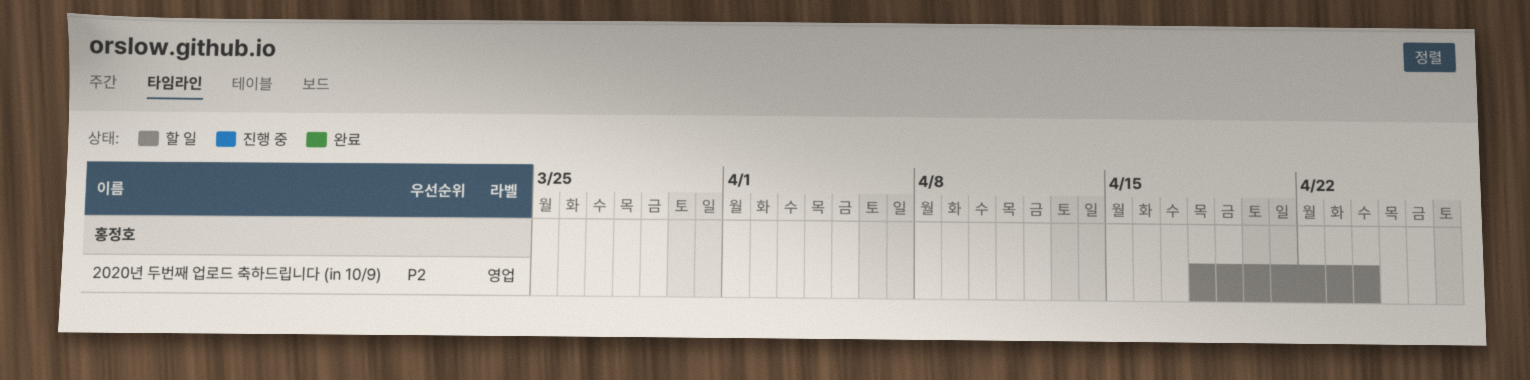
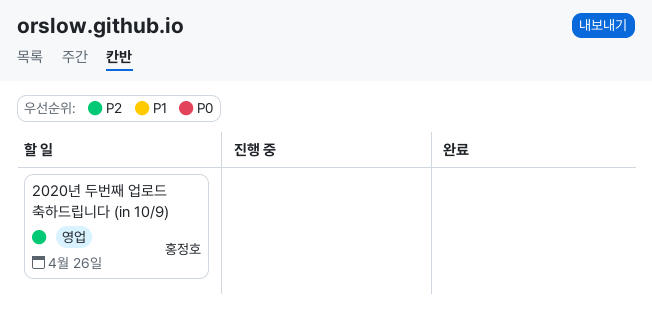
2020년 두번째 업로드 축하드립니다 (in 10/9), due: Apr 24 -> Apr 26

